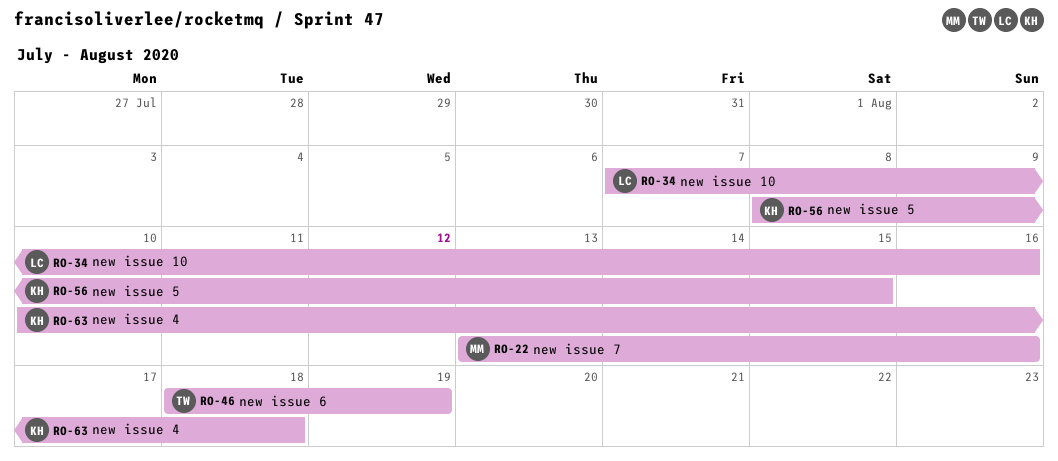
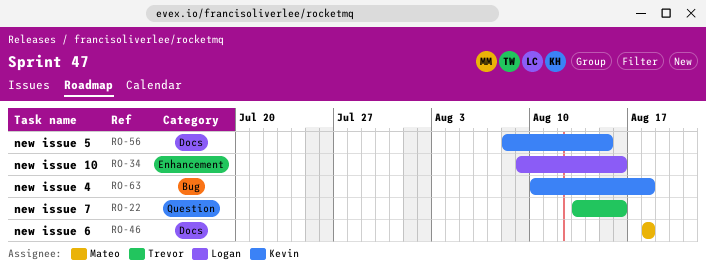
RO-22, owner: Mateo -> Trevor
RO-34, start: Aug 7 -> Aug 9
RO-46, owner: Trevor -> Mateo
RO-46, due: Aug 19 -> Aug 18

